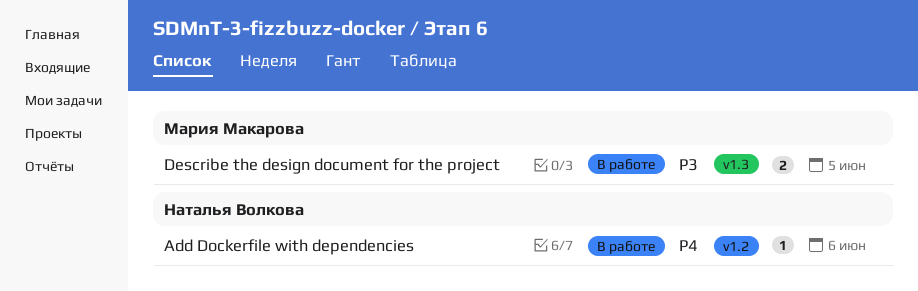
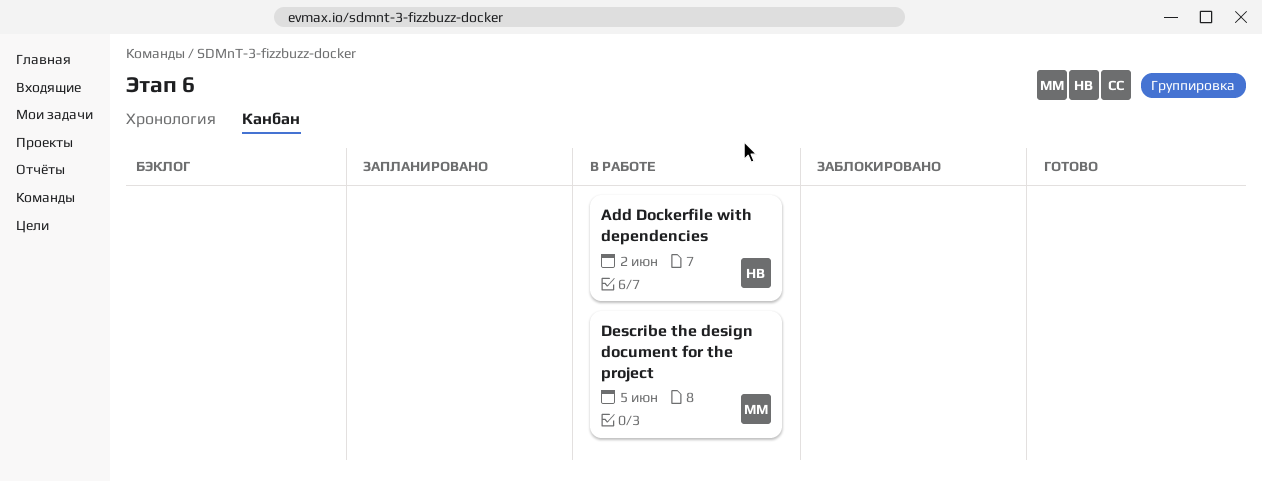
Add Dockerfile with dependencies, due: Jun 6 -> Jun 2

